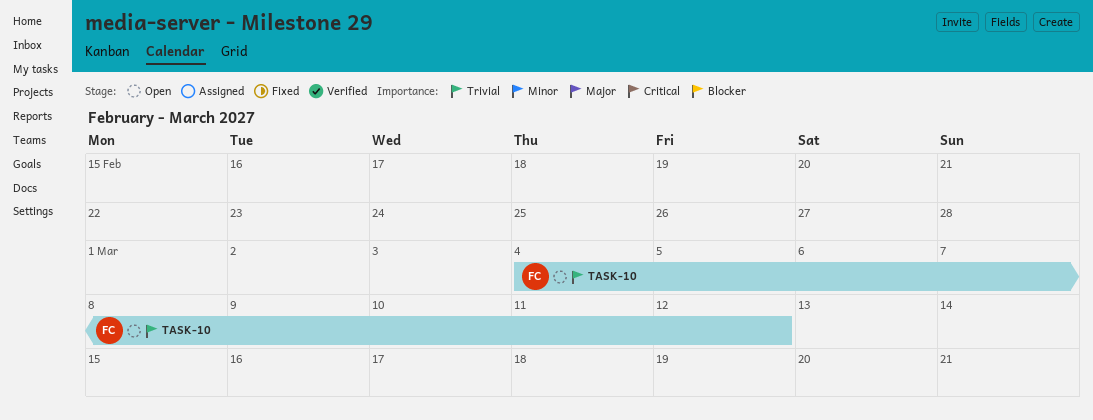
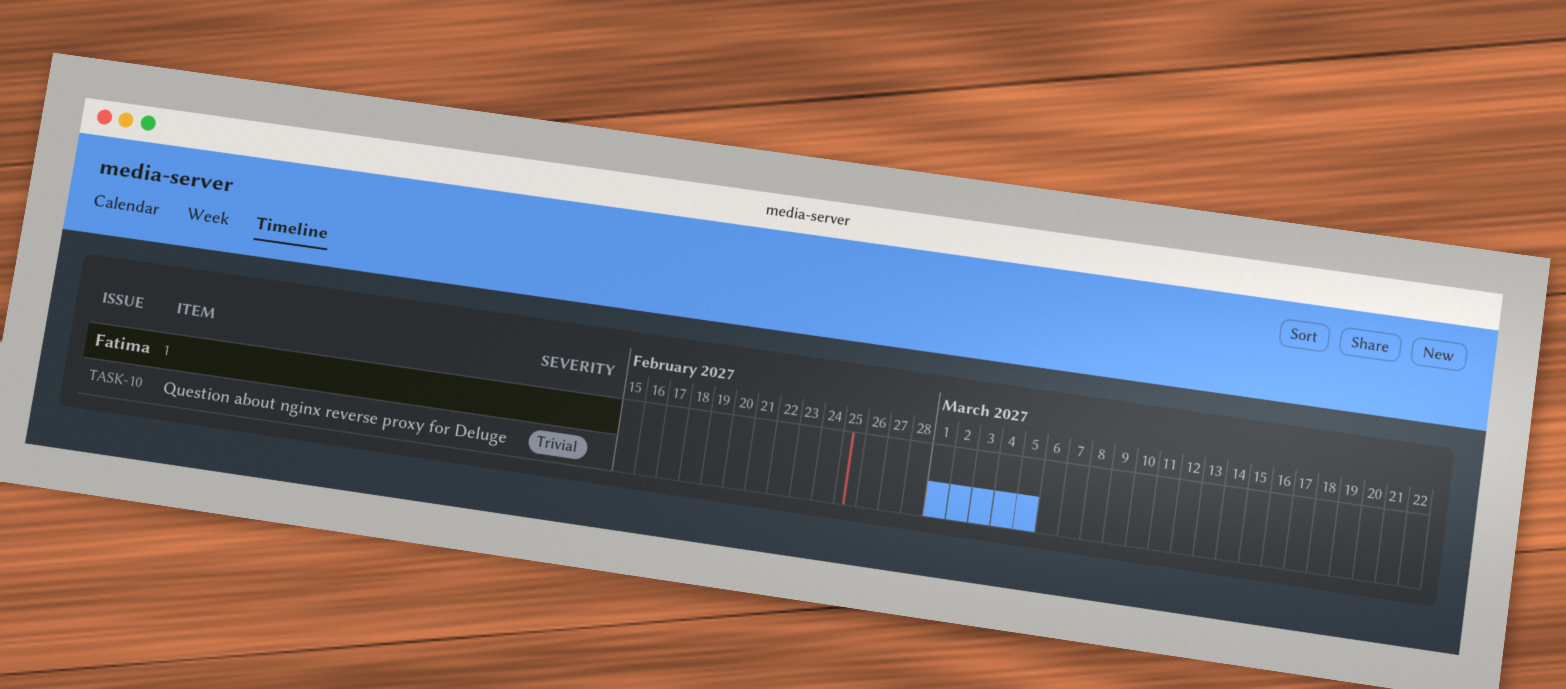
TASK-10, start: Mar 4 -> Mar 1
TASK-10, due: Mar 12 -> Mar 5

